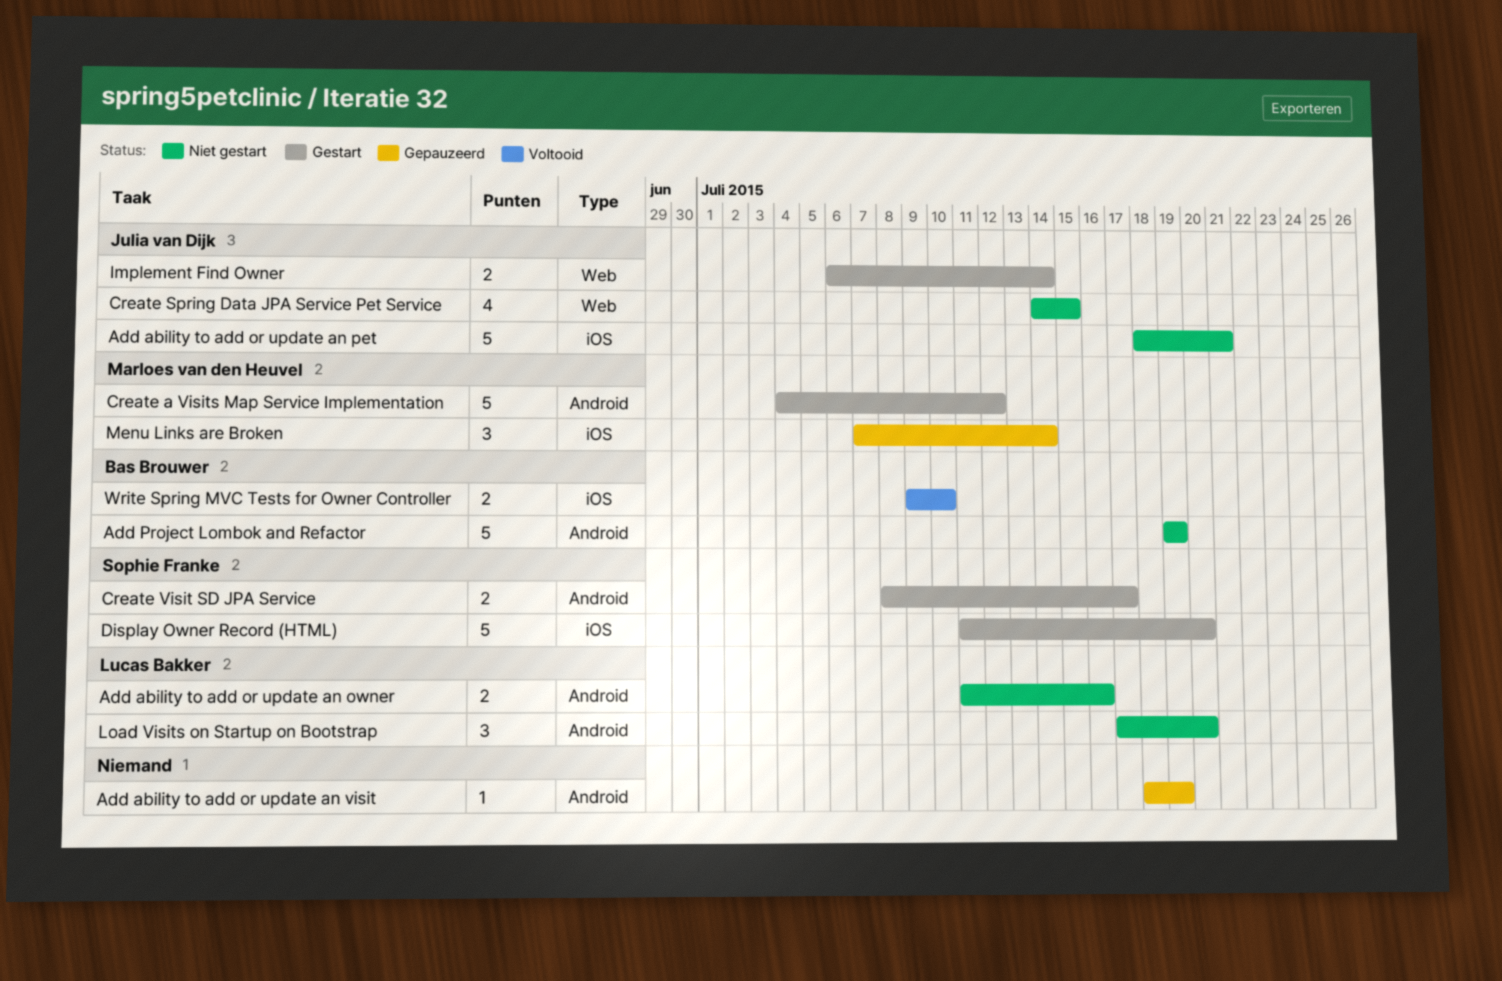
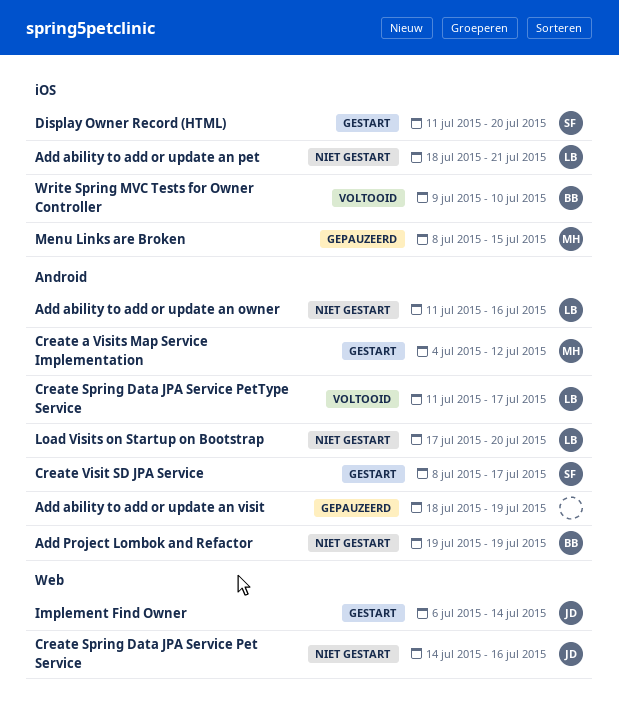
Add ability to add or update an pet, owner: Julia van Dijk -> Lucas Bakker
Create Spring Data JPA Service Pet Service, due: Jul 15 -> Jul 16
Create Spring Data JPA Service PetType Service: none -> present
Menu Links are Broken, start: Jul 7 -> Jul 8
Menu Links are Broken, due: Jul 14 -> Jul 15

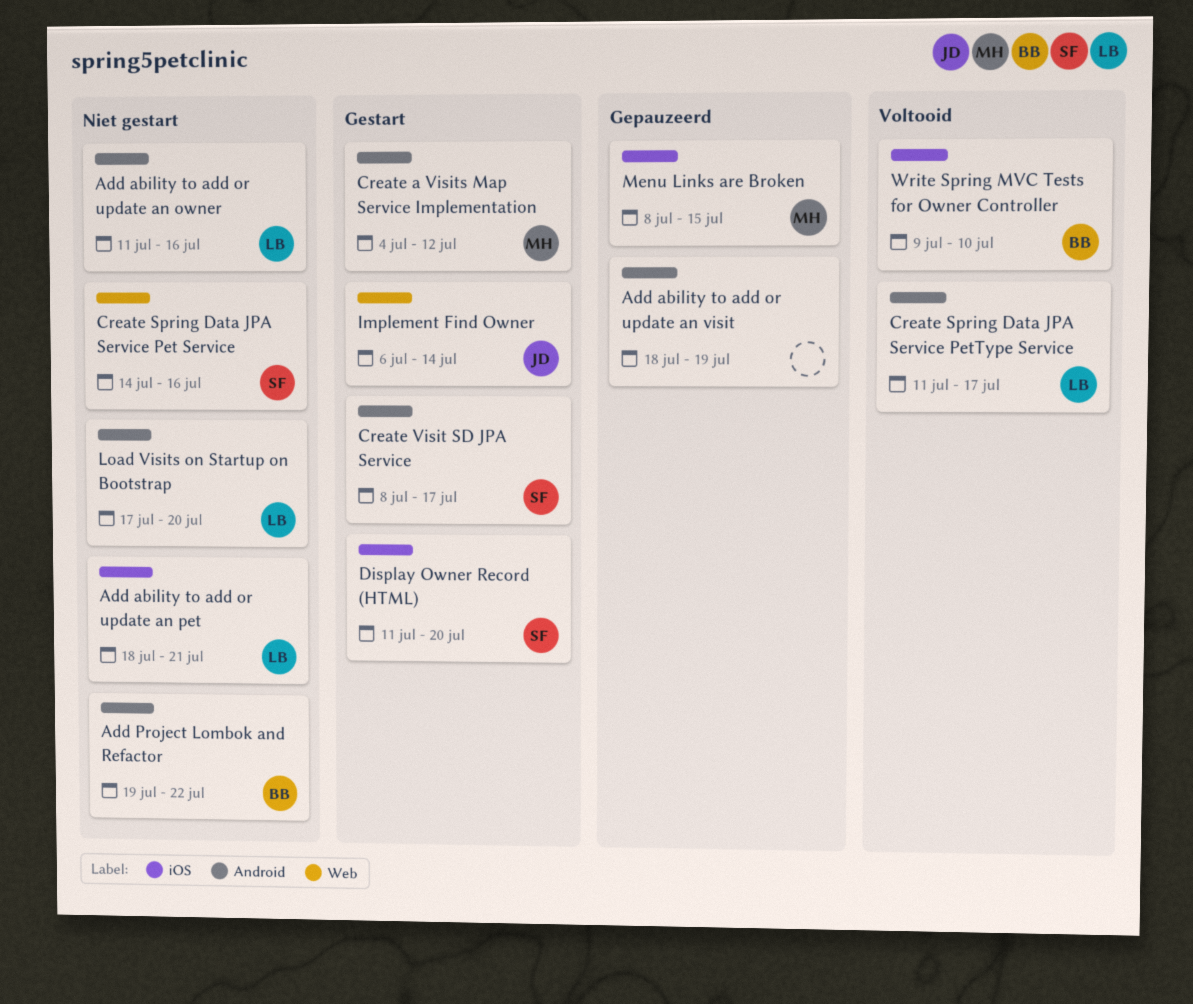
Add Project Lombok and Refactor, due: Jul 19 -> Jul 22
Create Spring Data JPA Service Pet Service, owner: JD -> SF

